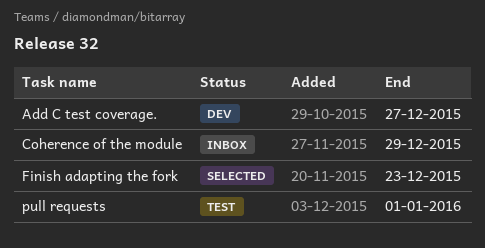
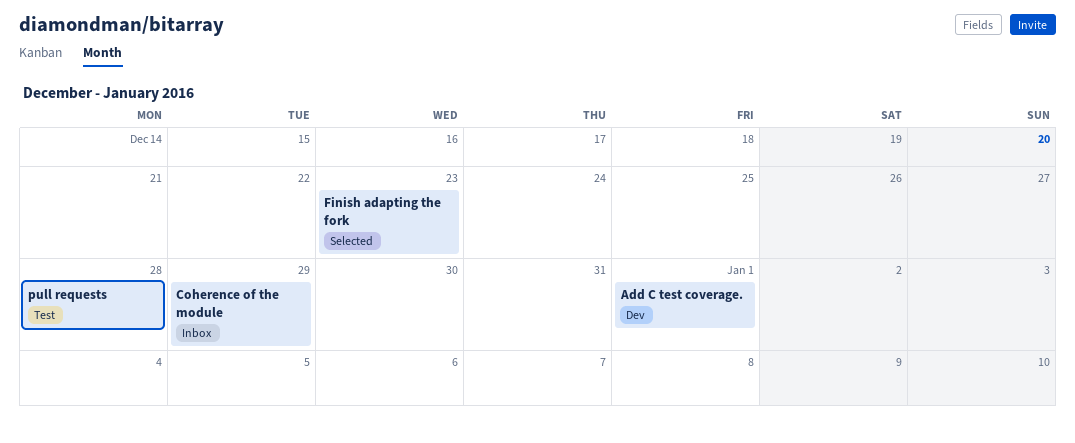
Add C test coverage., due: Dec 27 -> Jan 1
pull requests, due: Jan 1 -> Dec 28

